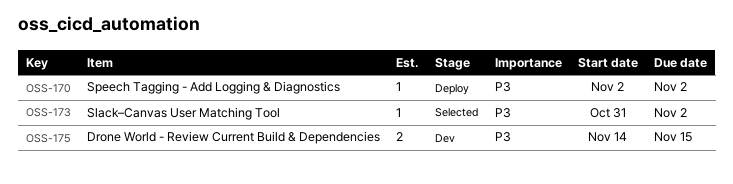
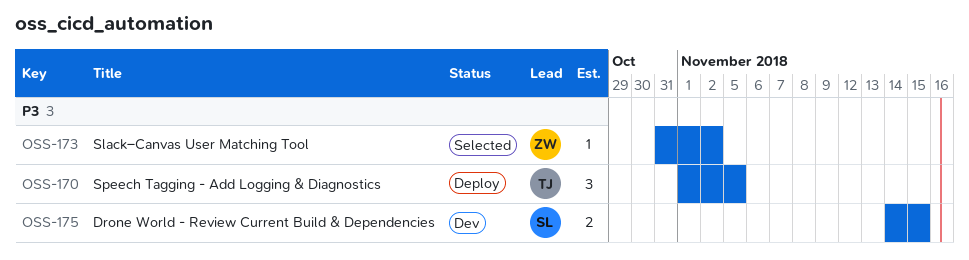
OSS-170, estimate: 1 -> 3
OSS-170, start: Nov 2 -> Nov 1
OSS-170, due: Nov 2 -> Nov 5

